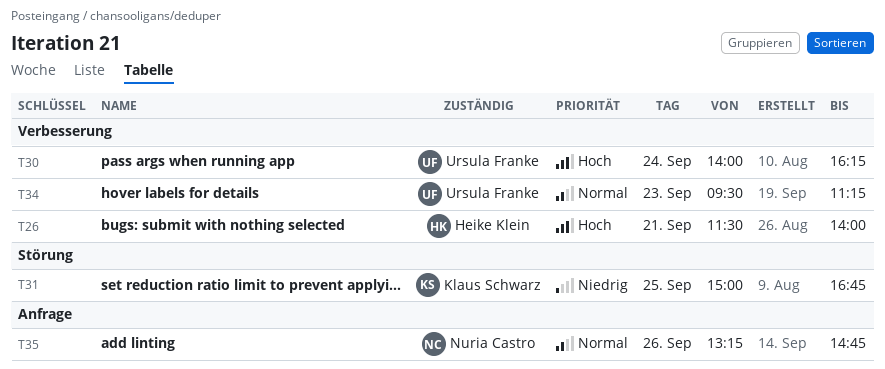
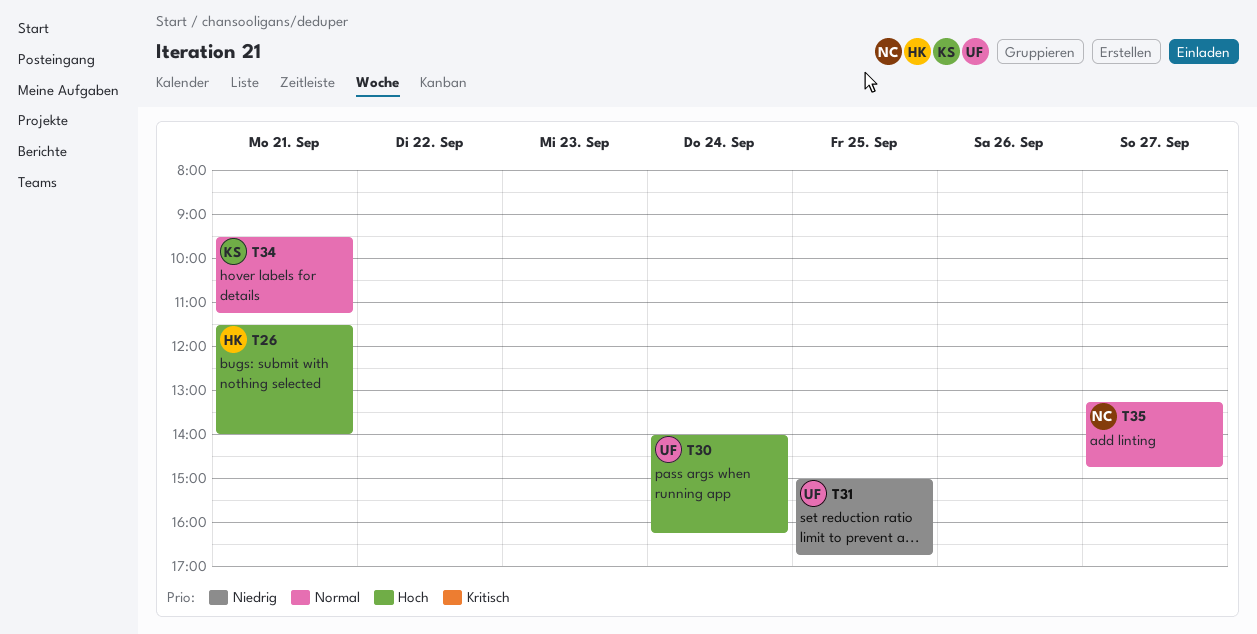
T31, owner: Klaus Schwarz -> Ursula Franke
T34, owner: Ursula Franke -> Klaus Schwarz
T34, day: Sep 23 -> Sep 21
T35, day: Sep 26 -> Sep 27

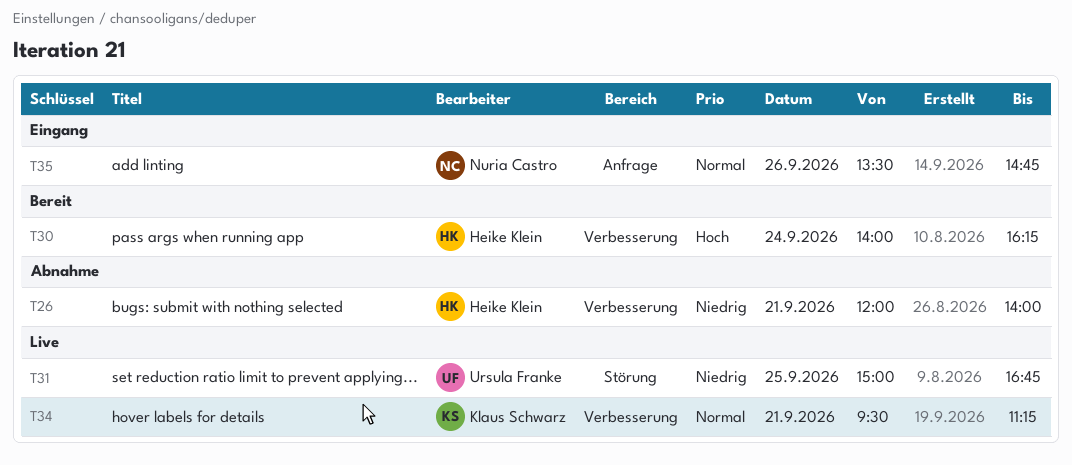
T26, priority: Hoch -> Niedrig
T26, begins: 11:30 -> 12:00
T30, owner: Ursula Franke -> Heike Klein
T35, day: Sep 27 -> Sep 26
T35, begins: 13:15 -> 13:30

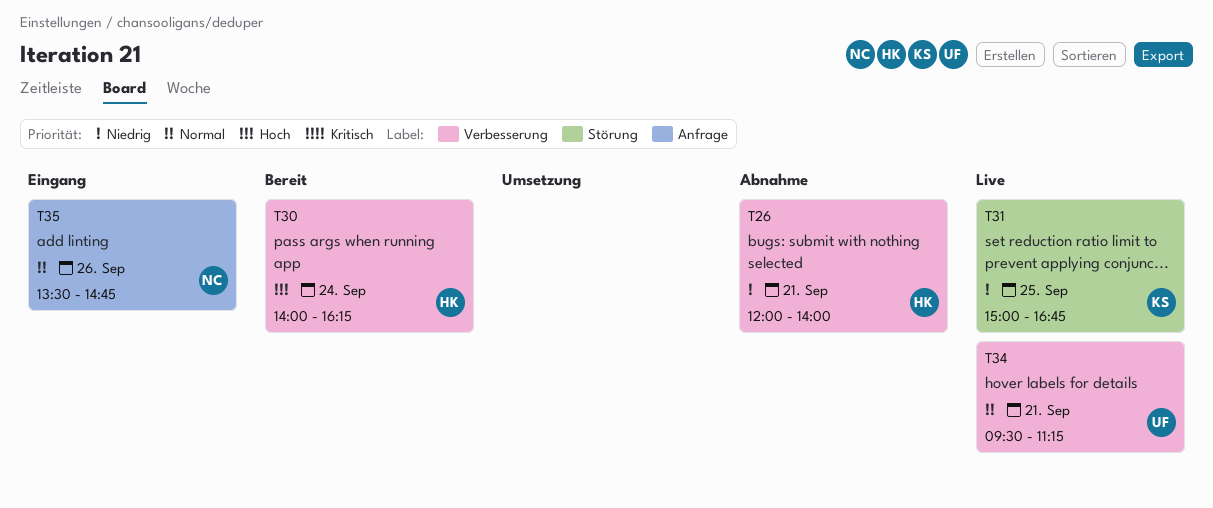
T31, owner: Ursula Franke -> Klaus Schwarz
T34, owner: Klaus Schwarz -> Ursula Franke

